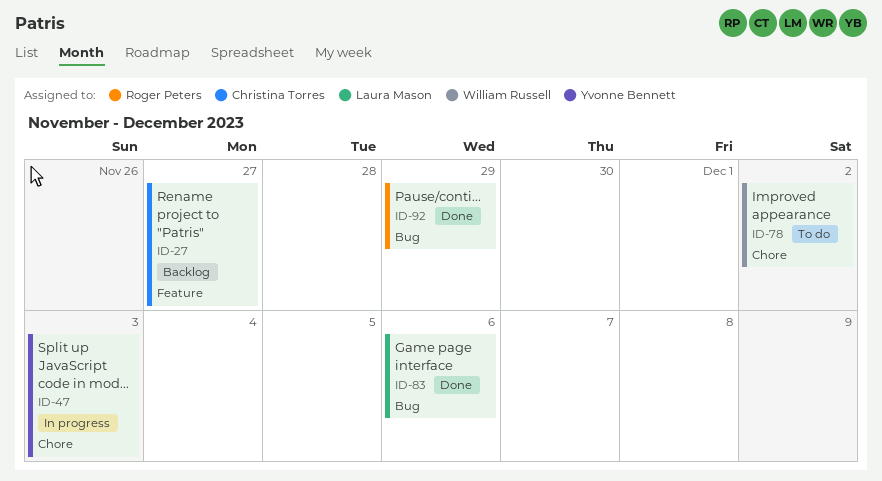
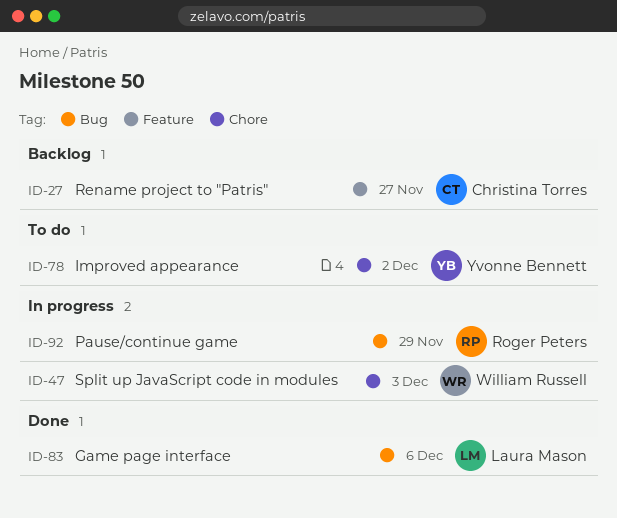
ID-47, owner: Yvonne Bennett -> William Russell
ID-78, owner: William Russell -> Yvonne Bennett
ID-92, status: Done -> In progress

